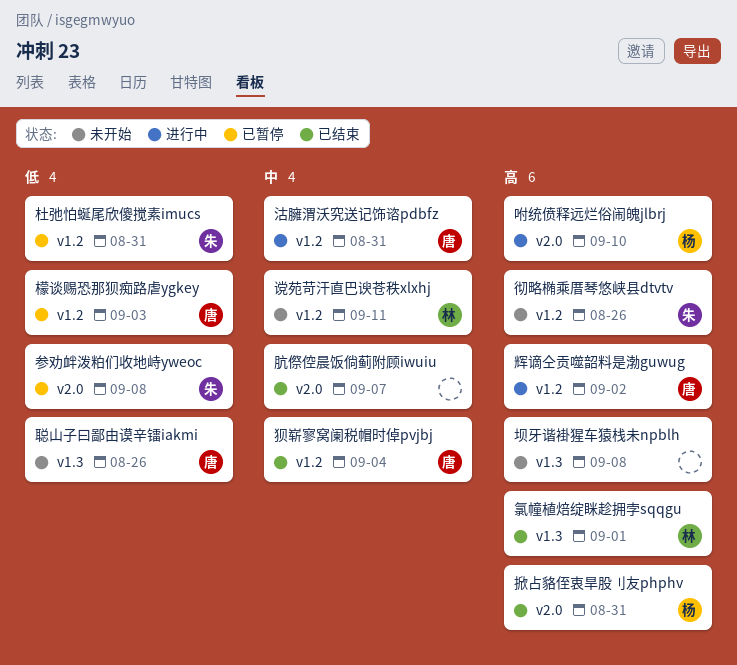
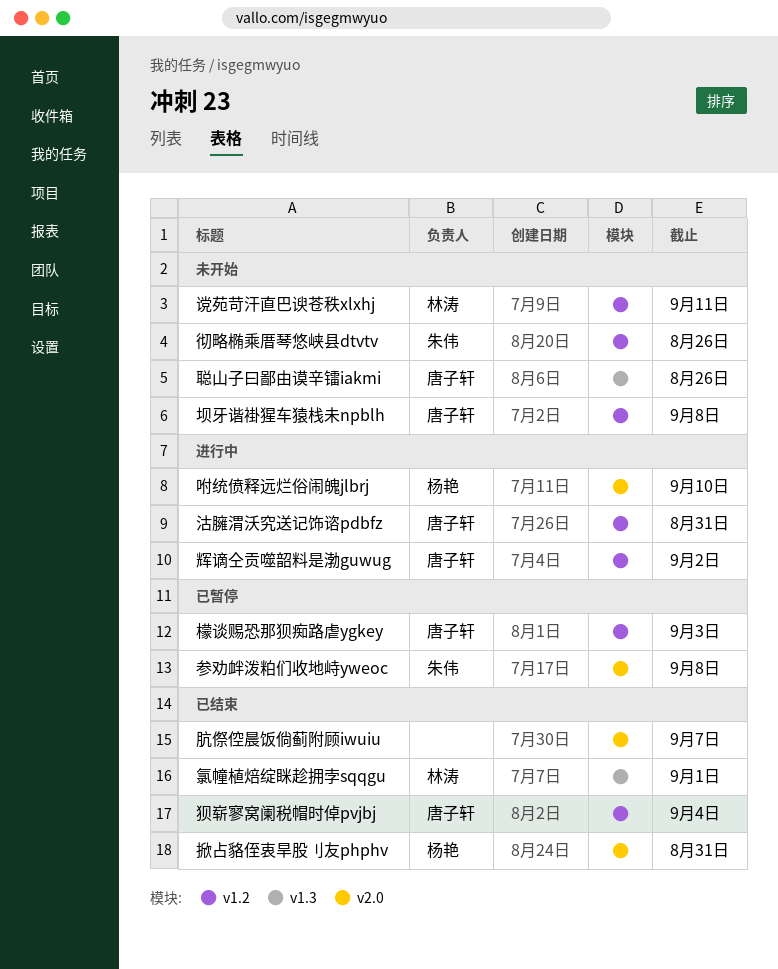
坝牙谐褂猩车猿栈未npblh, owner: none -> 唐子轩
坝牙谐褂猩车猿栈未npblh, label: v1.3 -> v1.2
杜弛怕蜒尾欣傻搅素imucs: present -> none

